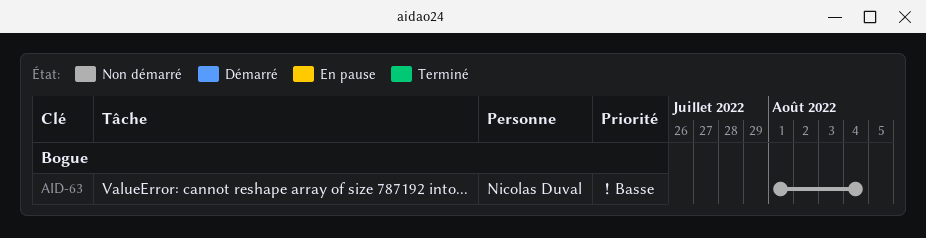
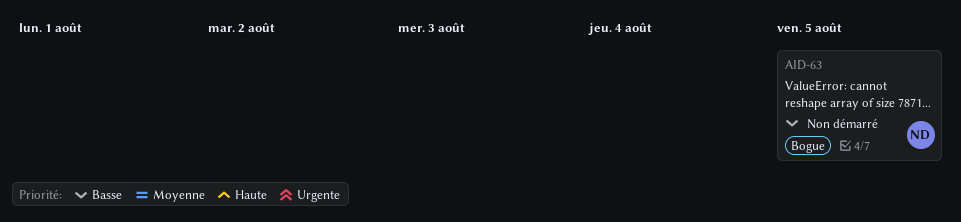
AID-63, due: Aug 4 -> Aug 5

